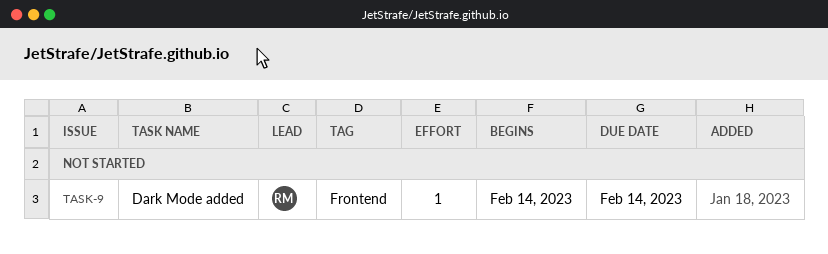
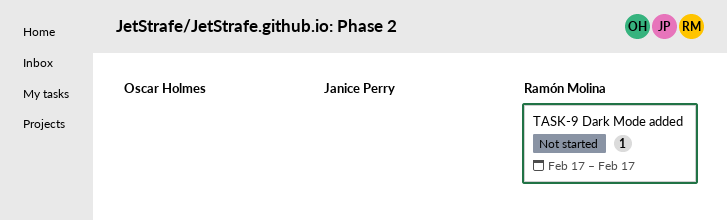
TASK-9, start: Feb 14 -> Feb 17
TASK-9, due: Feb 14 -> Feb 17

